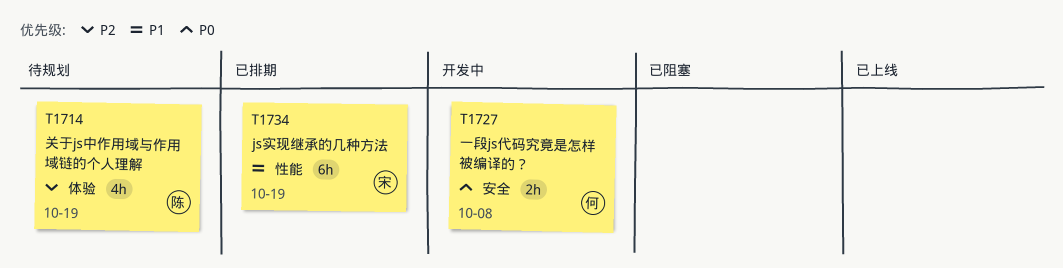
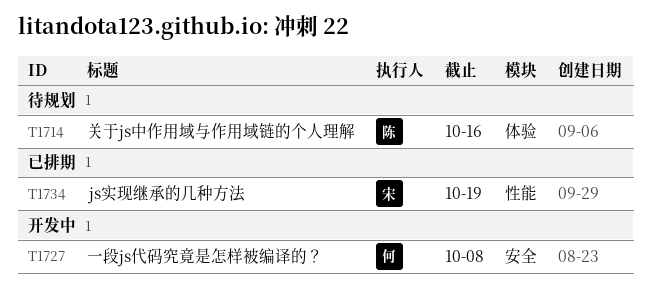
T1714, due: Oct 19 -> Oct 16

